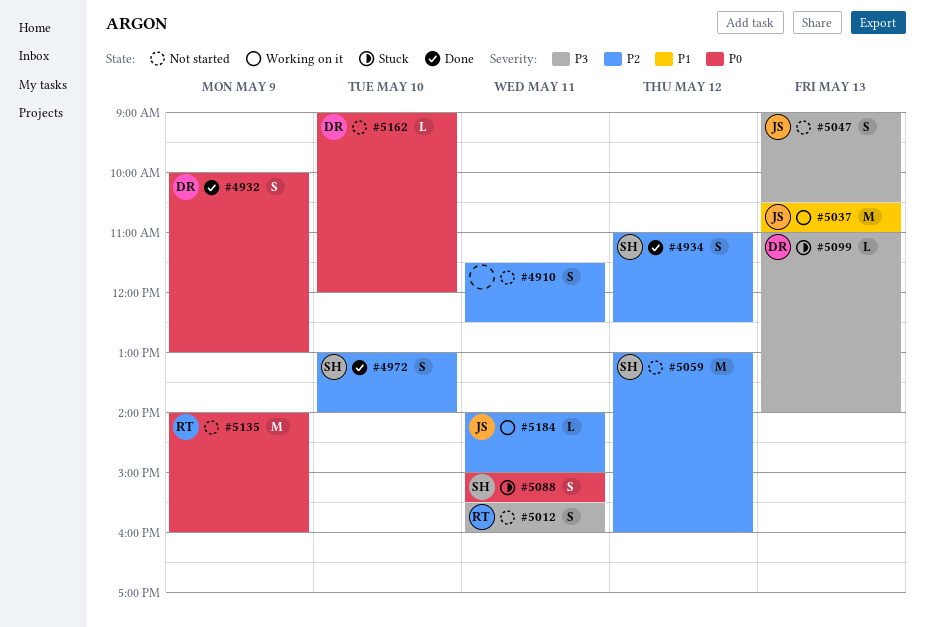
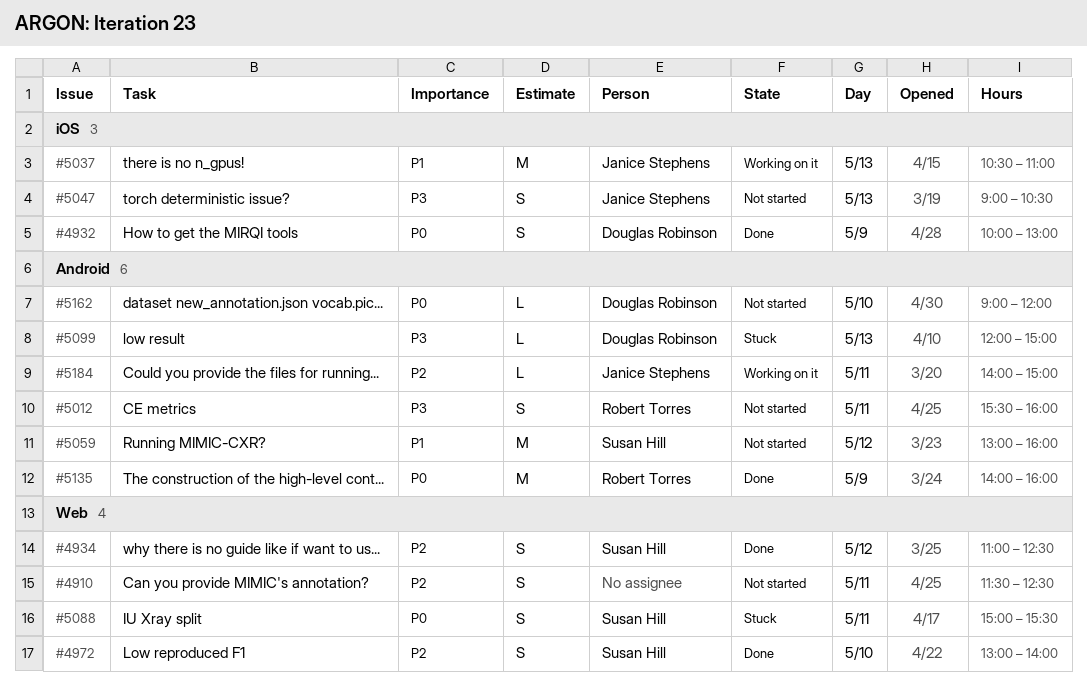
#5059, priority: P2 -> P1
#5099, begins: 11:00 -> 12:00
#5099, ends: 14:00 -> 15:00
#5135, status: Not started -> Done

